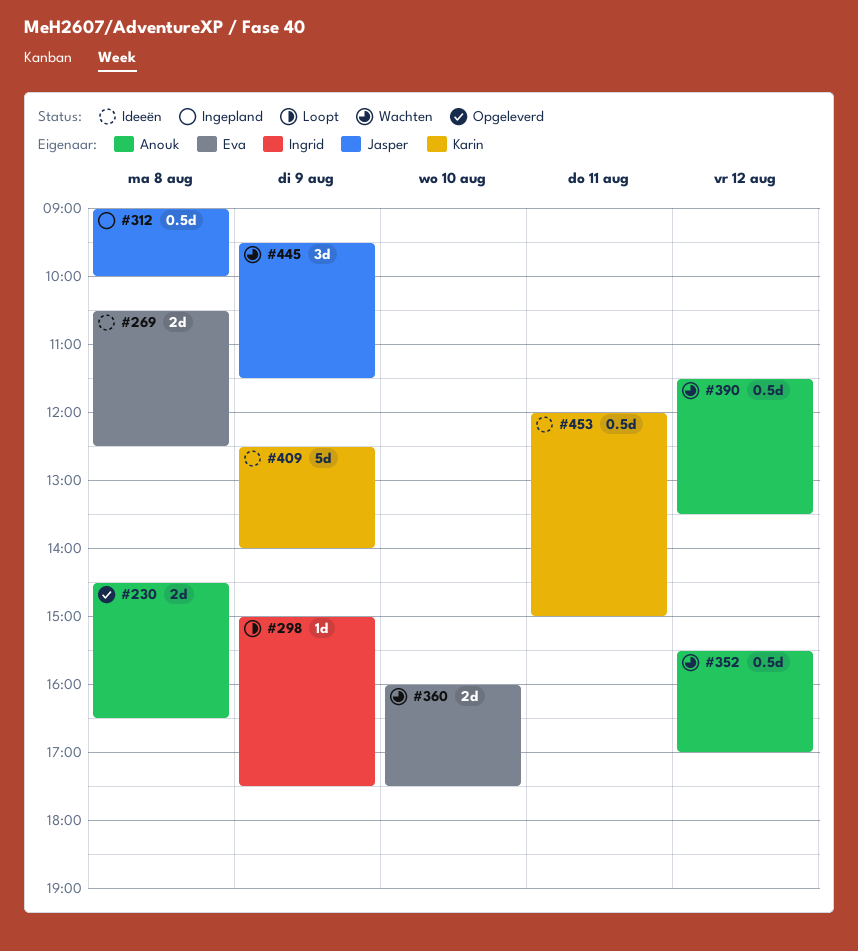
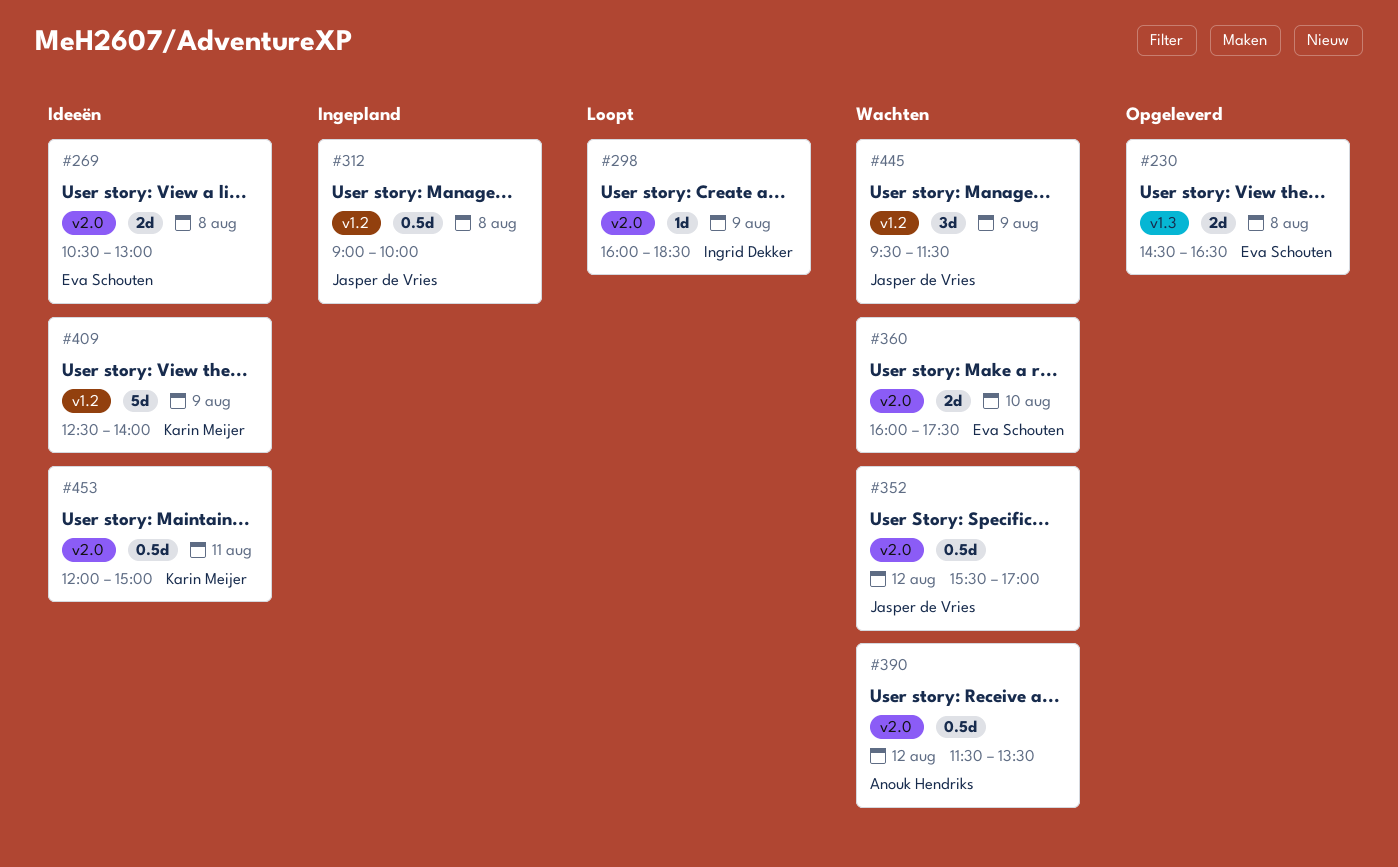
#230, owner: Anouk Hendriks -> Eva Schouten
#269, ends: 12:30 -> 13:00
#298, begins: 15:00 -> 16:00
#298, ends: 17:30 -> 18:30
#352, owner: Anouk Hendriks -> Jasper de Vries

